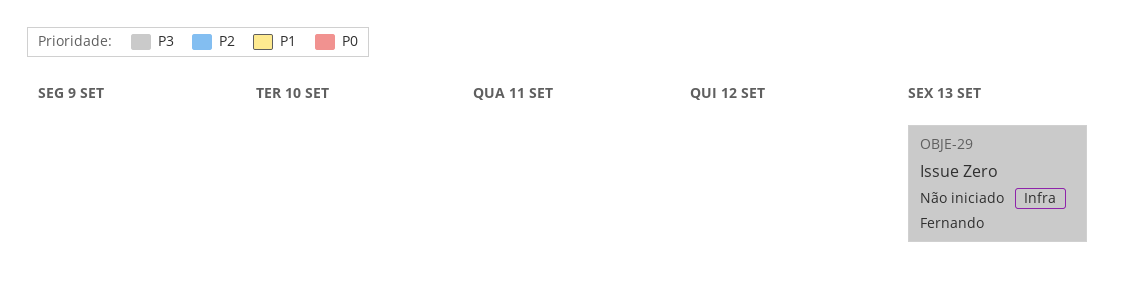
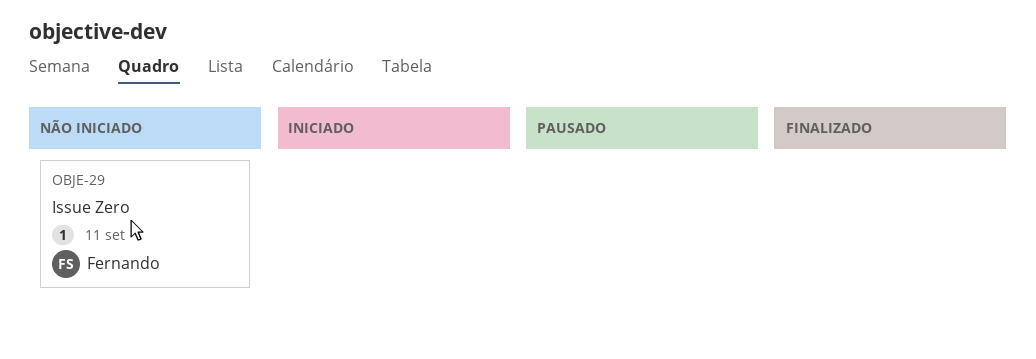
OBJE-29, due: Sep 13 -> Sep 11

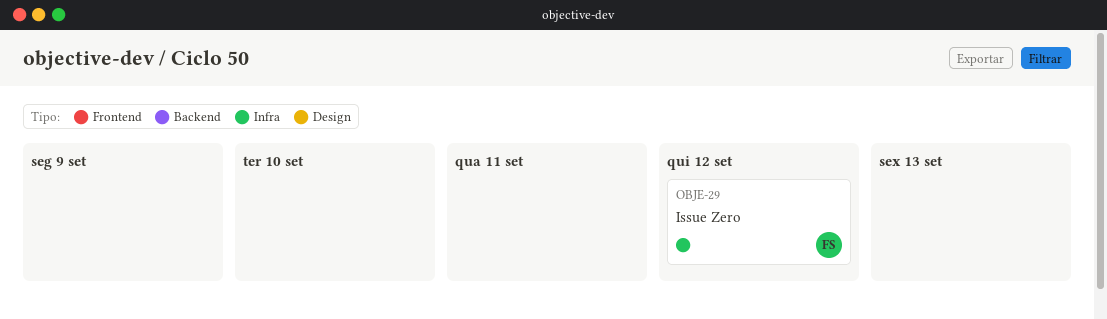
OBJE-29, due: Sep 11 -> Sep 12

